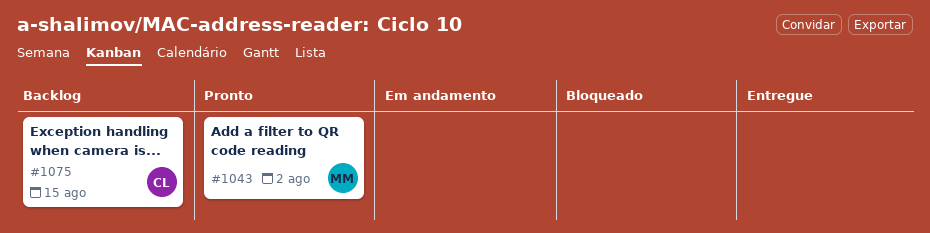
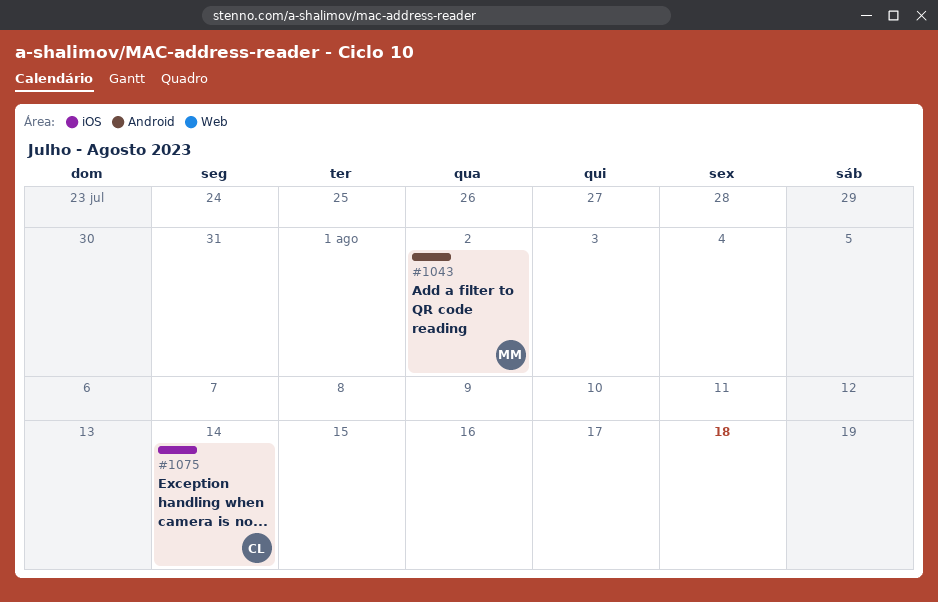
#1075, due: Aug 15 -> Aug 14

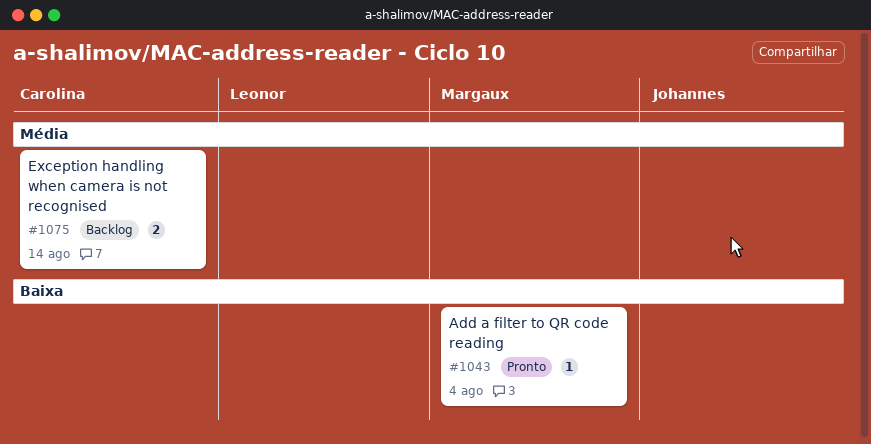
#1043, due: Aug 2 -> Aug 4

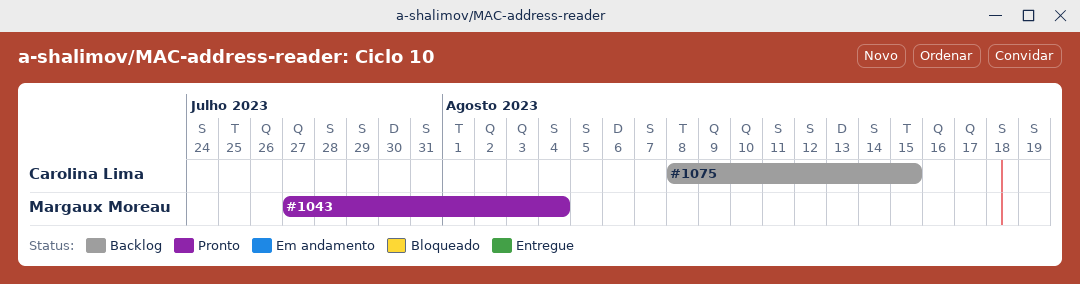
#1075, due: Aug 14 -> Aug 15

